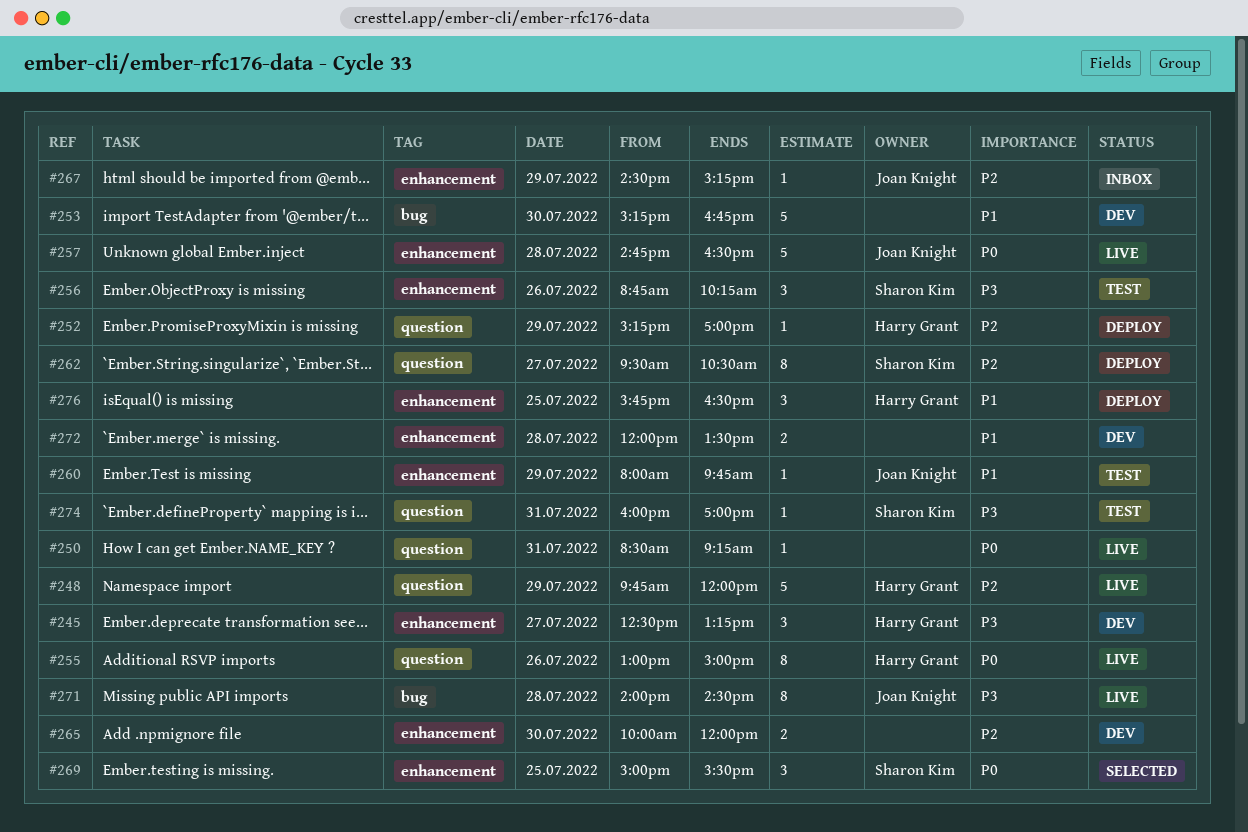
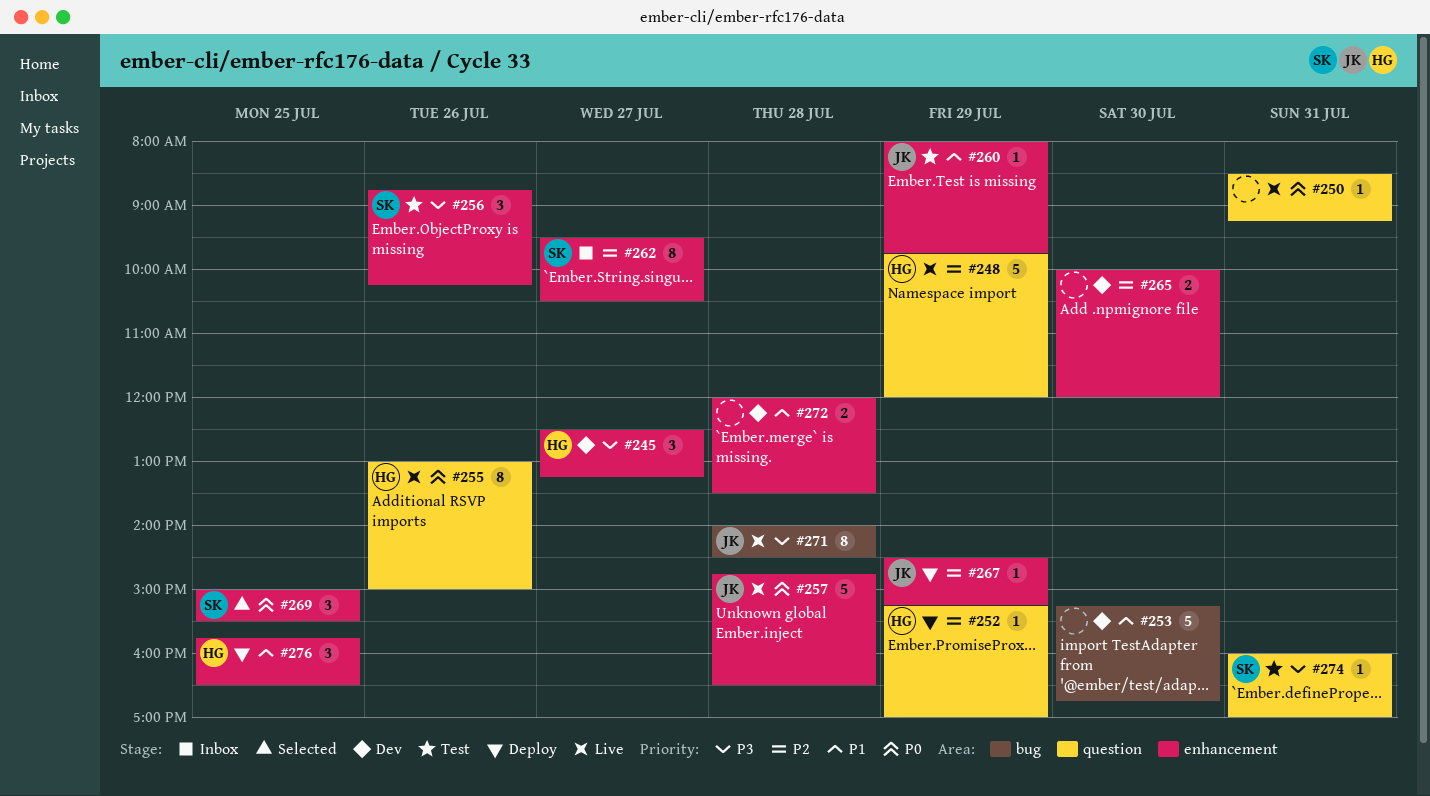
#262, status: Deploy -> Inbox
#262, label: question -> enhancement
#267, status: Inbox -> Deploy

